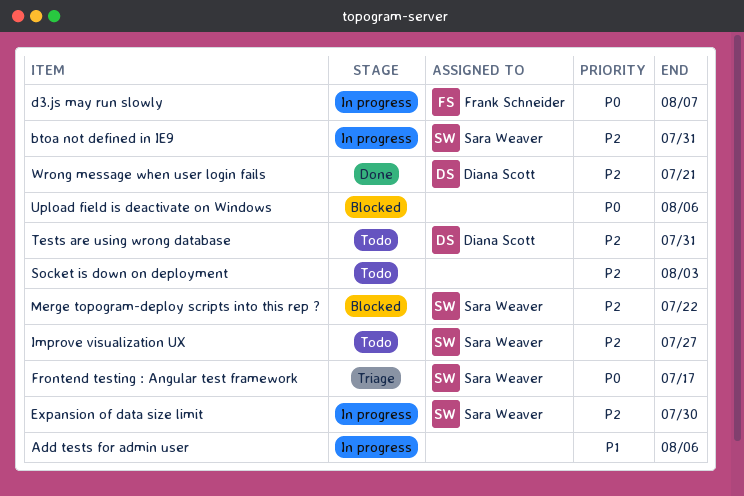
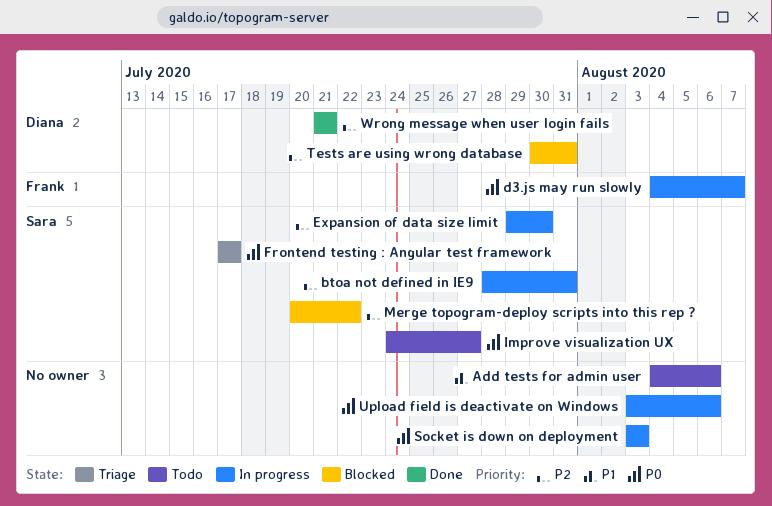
Add tests for admin user, status: In progress -> Todo
Improve visualization UX, priority: P2 -> P0
Socket is down on deployment, status: Todo -> In progress
Socket is down on deployment, priority: P2 -> P0
Tests are using wrong database, status: Todo -> Blocked
Upload field is deactivate on Windows, status: Blocked -> In progress

